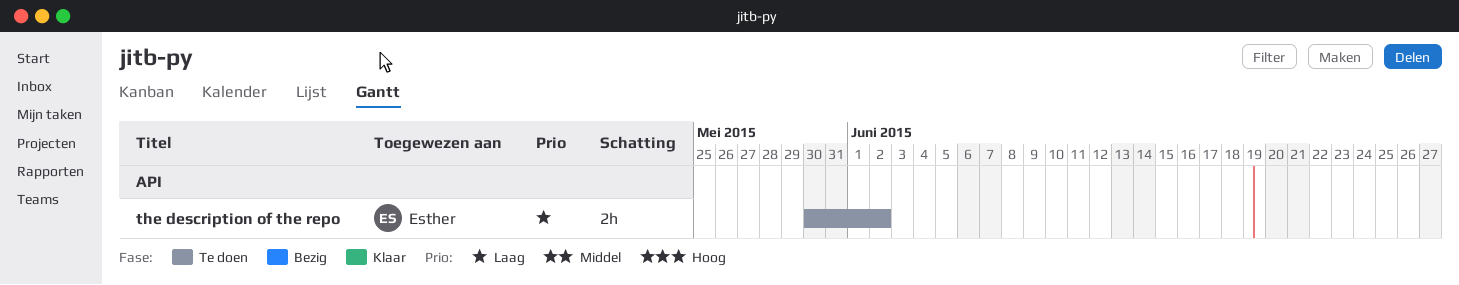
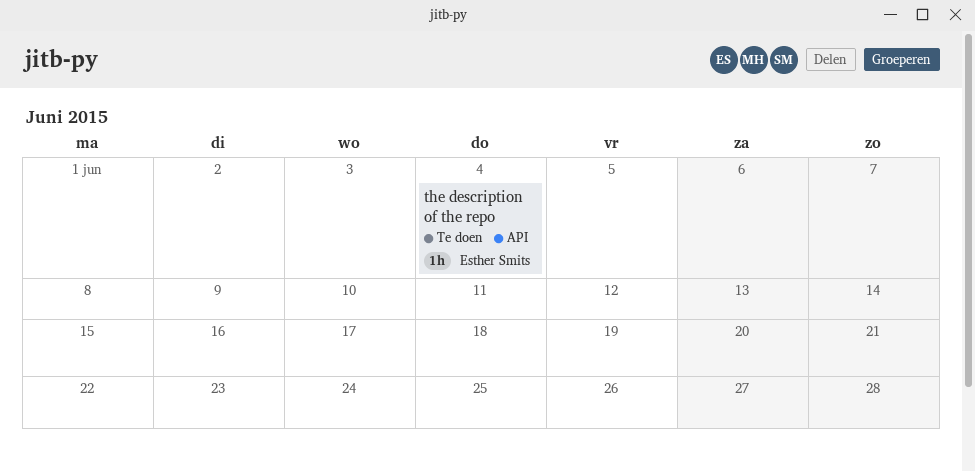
the description of the repo, estimate: 2h -> 1h
the description of the repo, due: Jun 2 -> Jun 4

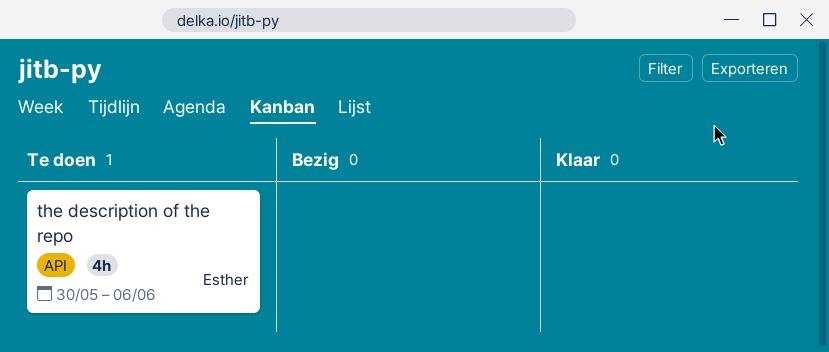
the description of the repo, estimate: 1h -> 4h
the description of the repo, due: Jun 4 -> Jun 6

